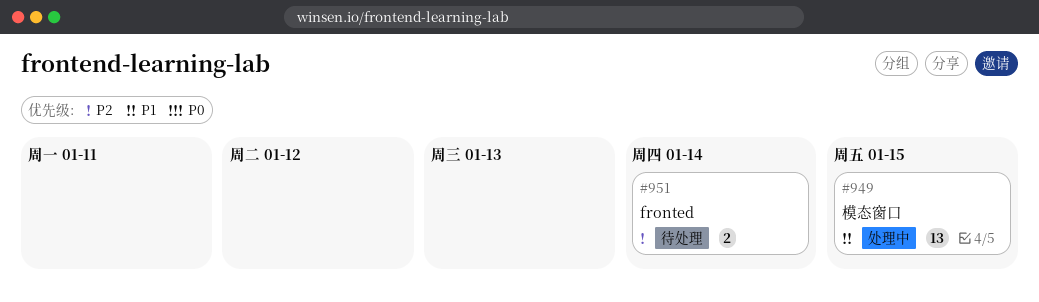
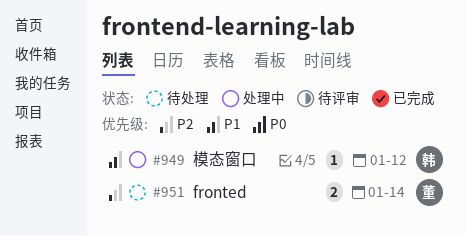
#949, estimate: 13 -> 1
#949, due: Jan 15 -> Jan 12

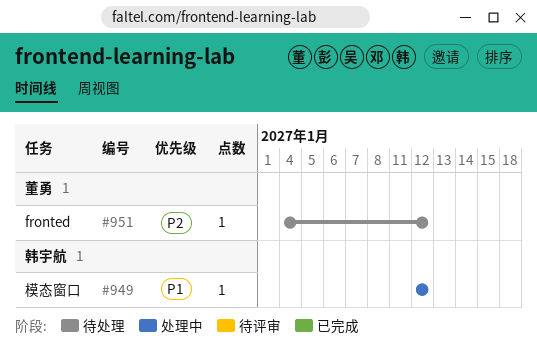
#951, estimate: 2 -> 1
#951, due: Jan 14 -> Jan 12

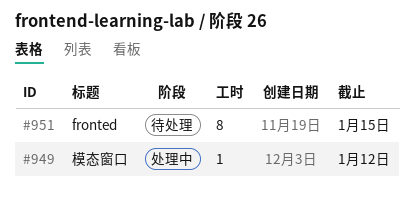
#951, estimate: 1 -> 8
#951, due: Jan 12 -> Jan 15

